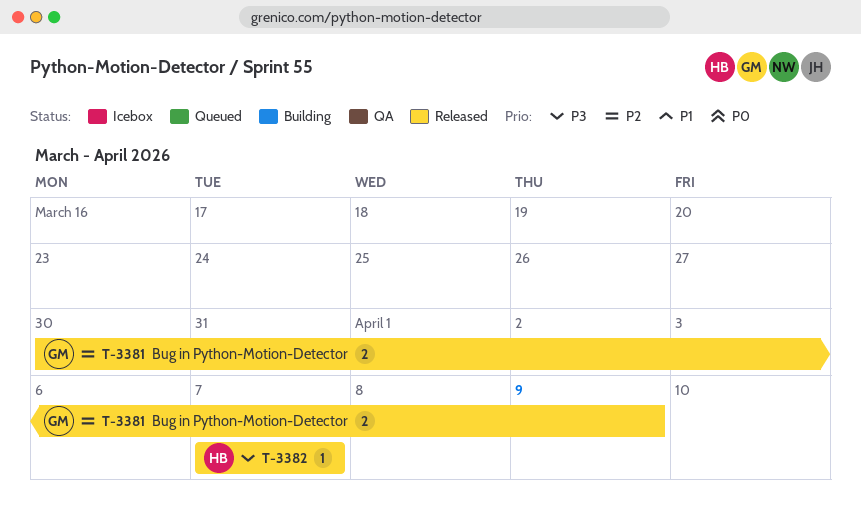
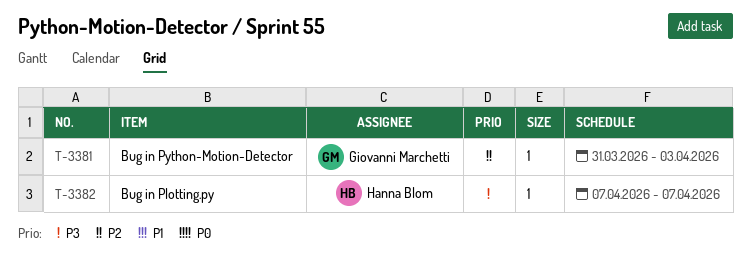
T-3381, estimate: 2 -> 1
T-3381, start: Mar 30 -> Mar 31
T-3381, due: Apr 9 -> Apr 3

